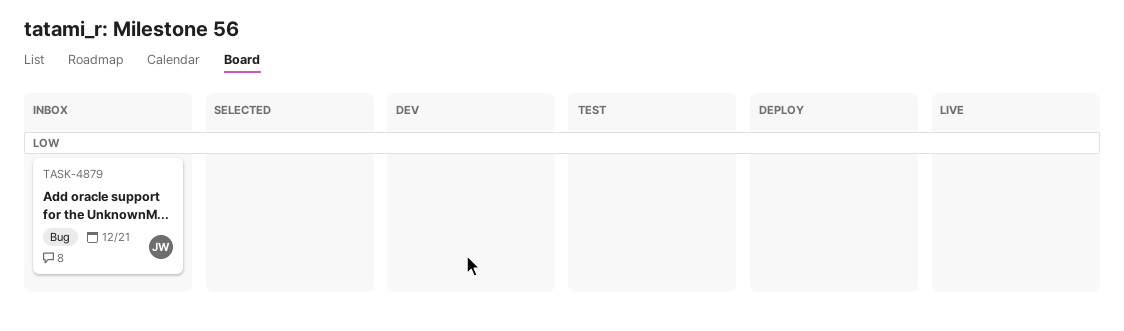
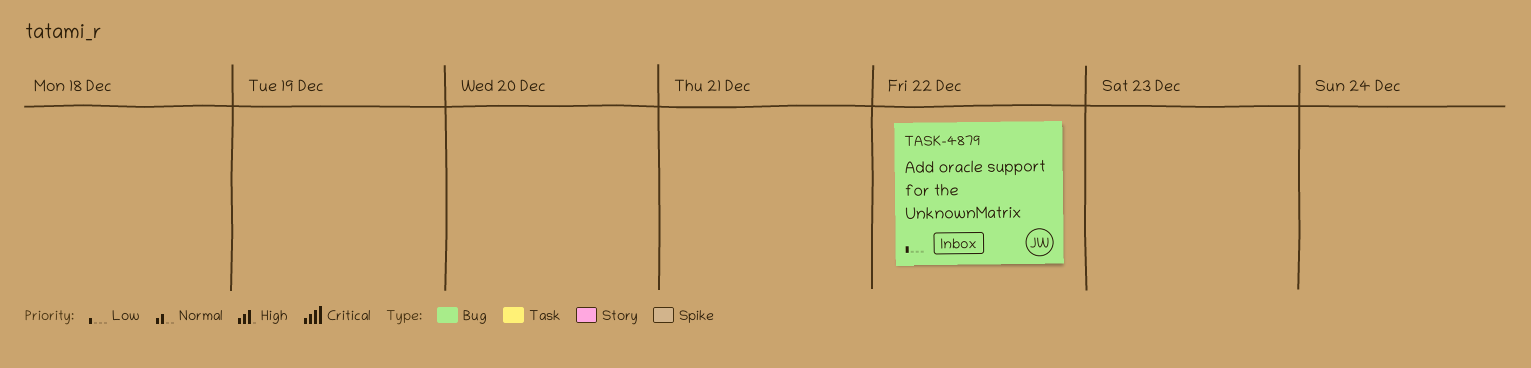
TASK-4879, day: Dec 21 -> Dec 22

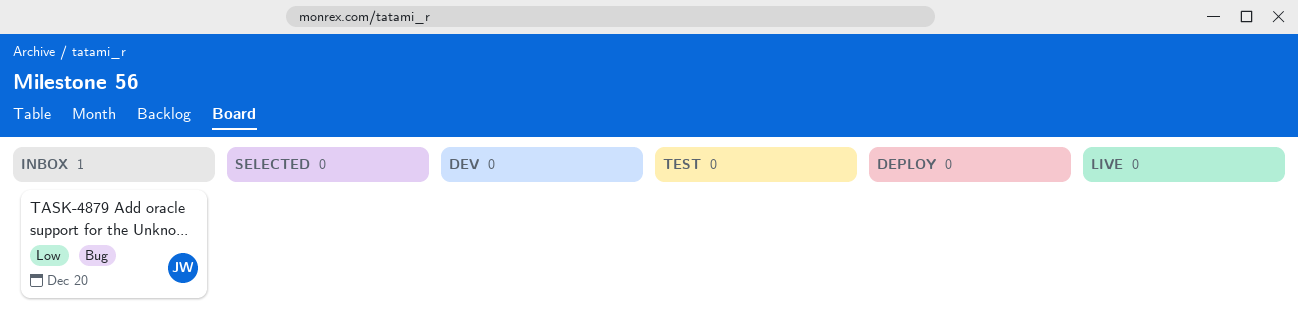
TASK-4879, day: Dec 22 -> Dec 20

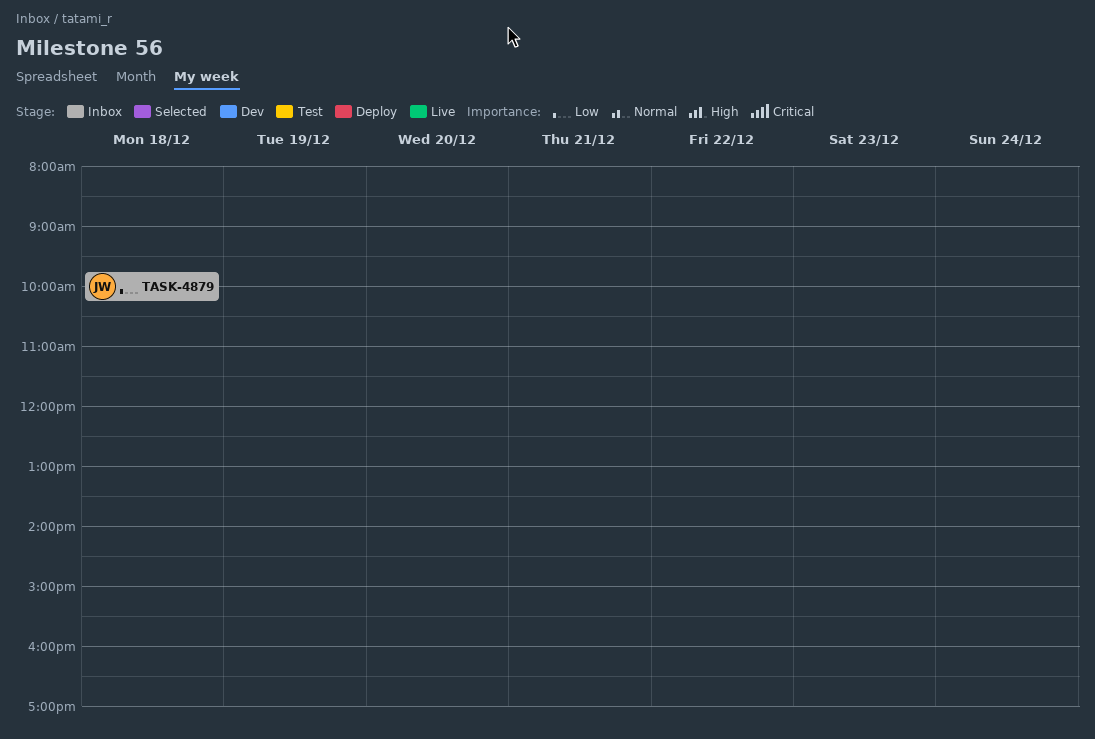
TASK-4879, day: Dec 20 -> Dec 18

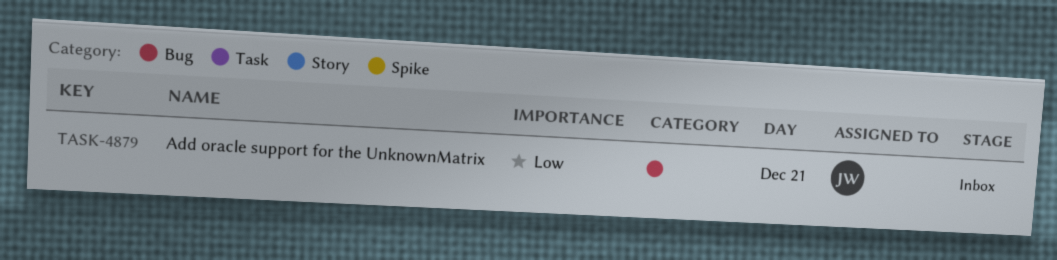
TASK-4879, day: Dec 18 -> Dec 21

